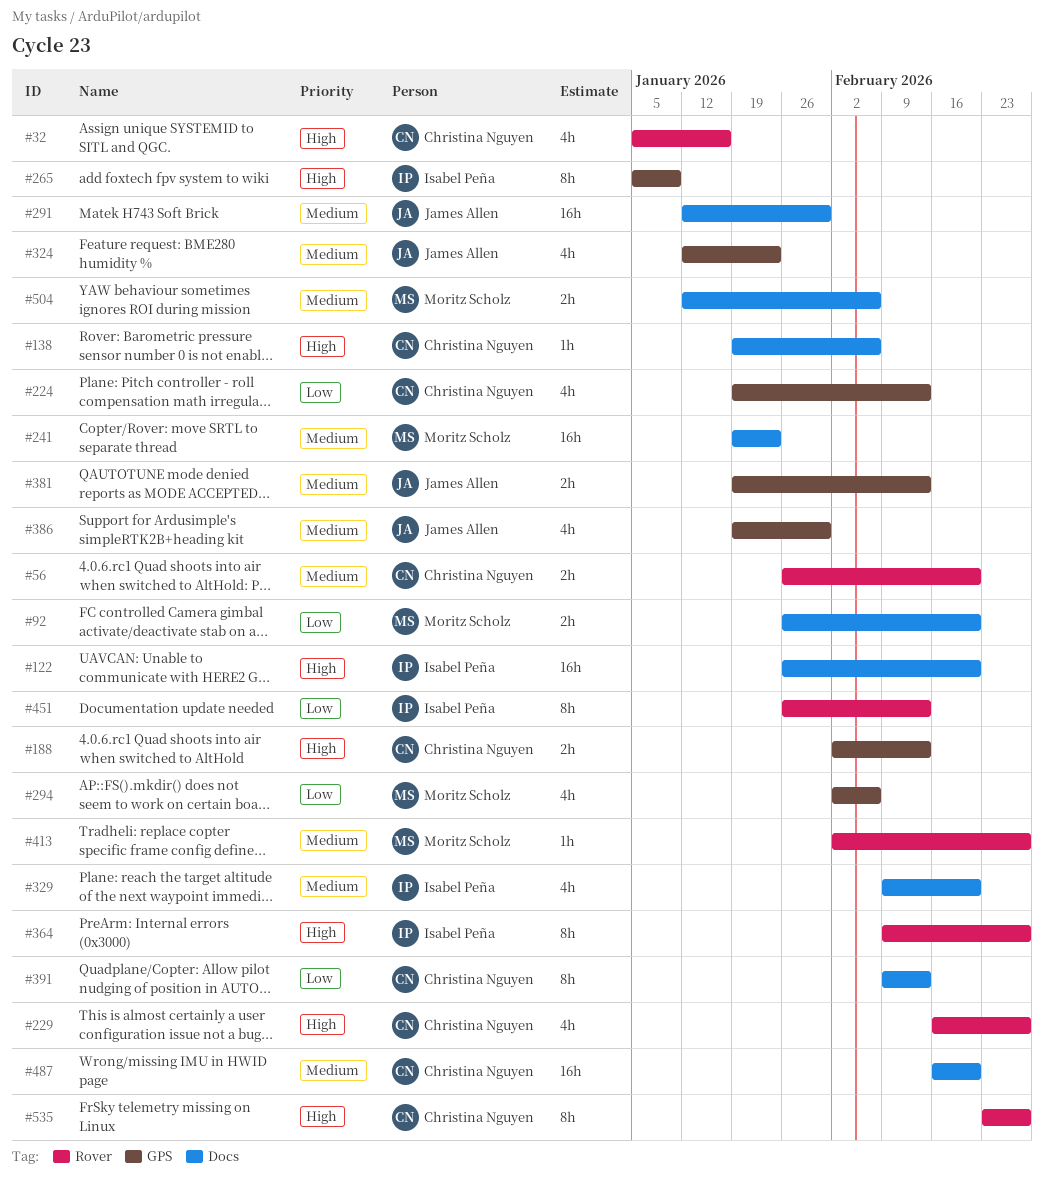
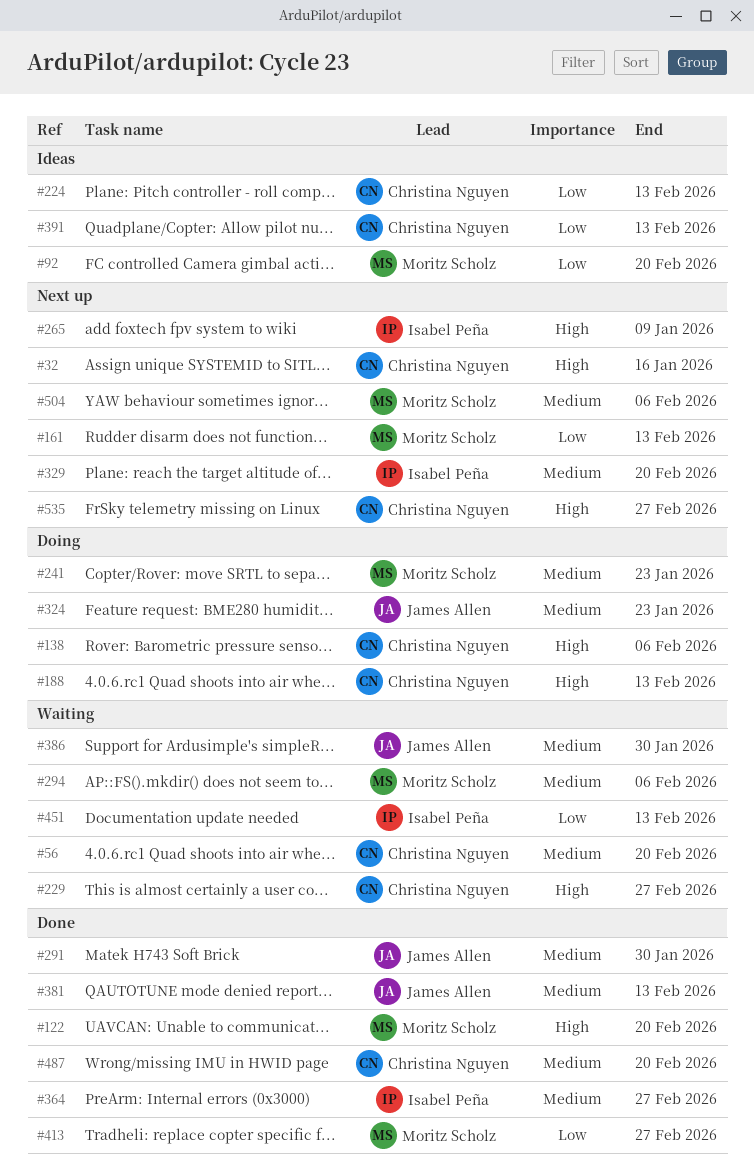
#122, owner: Isabel Peña -> Moritz Scholz
#161: none -> present
#294, priority: Low -> Medium
#364, priority: High -> Medium
#413, priority: Medium -> Low

